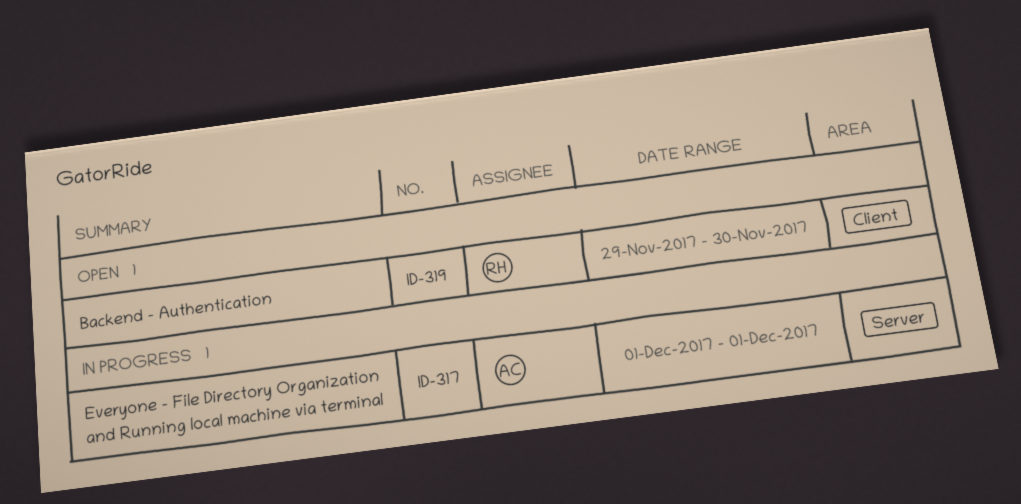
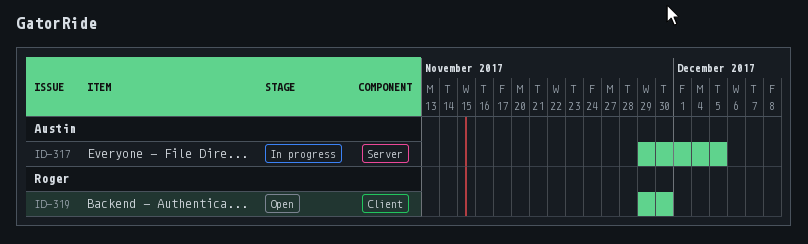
ID-317, start: Dec 1 -> Nov 29
ID-317, due: Dec 1 -> Dec 5

